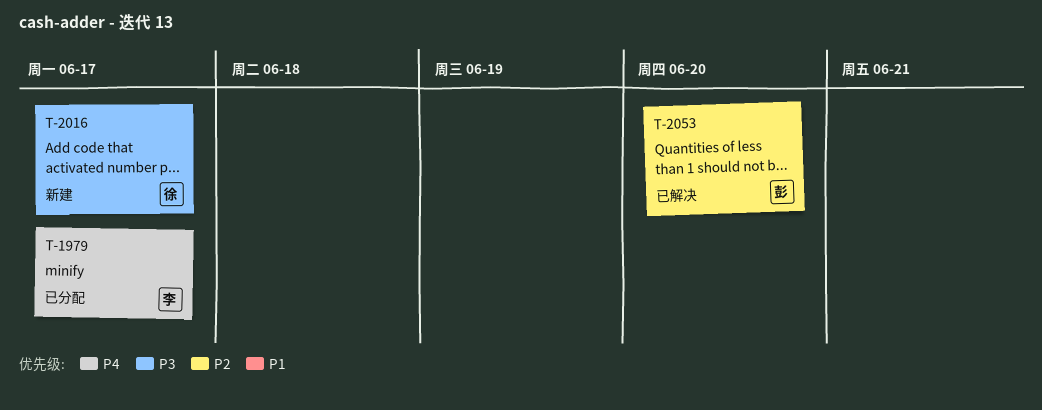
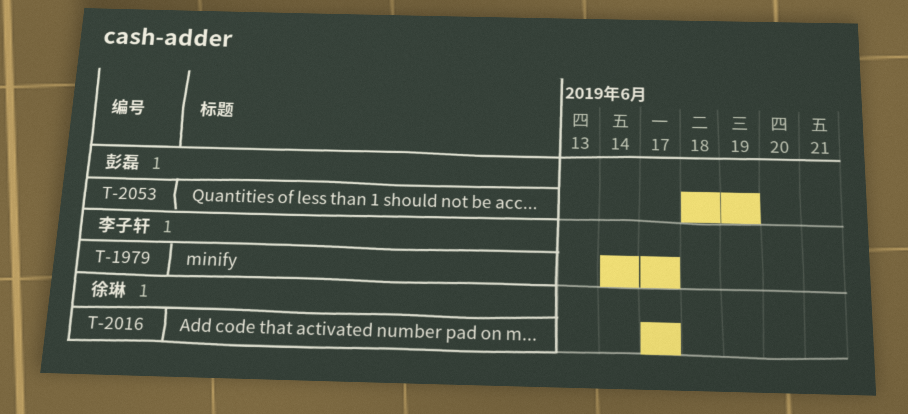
T-2053, due: Jun 20 -> Jun 19

